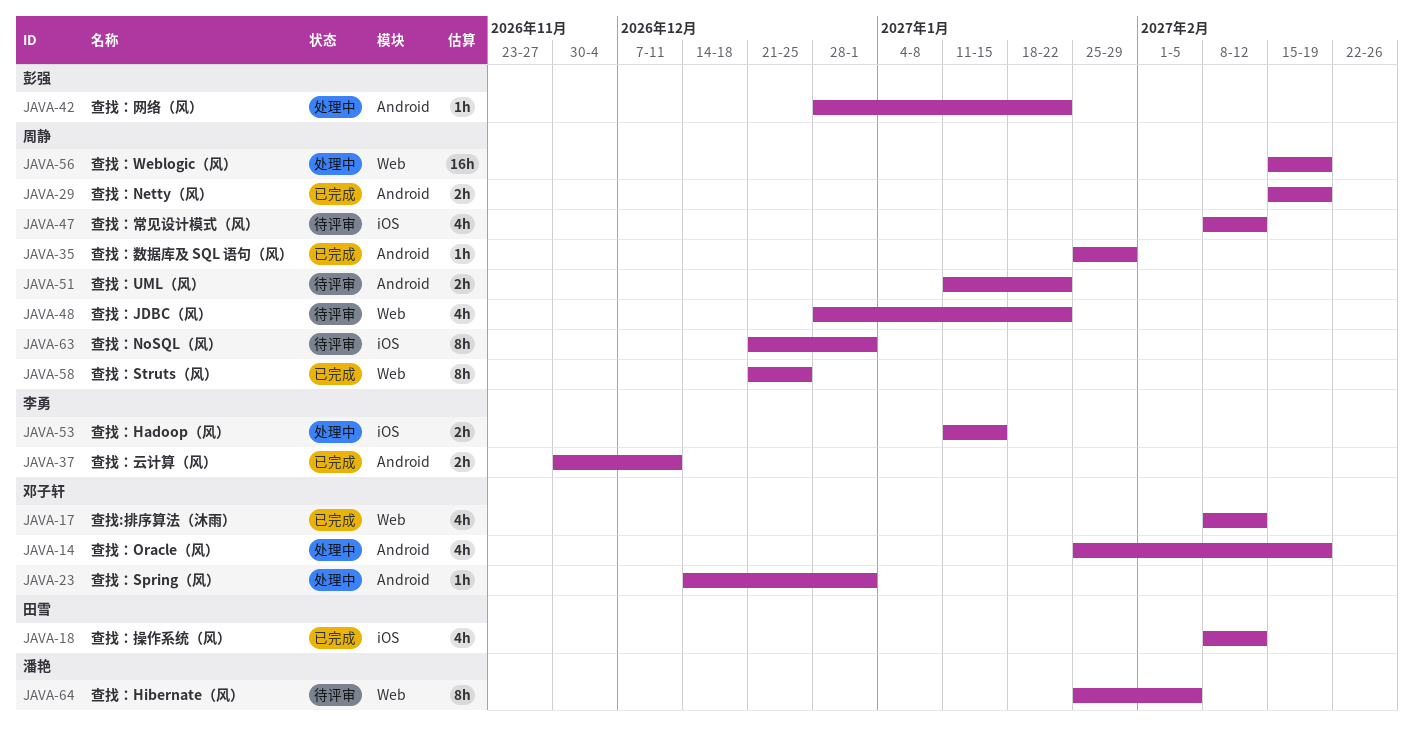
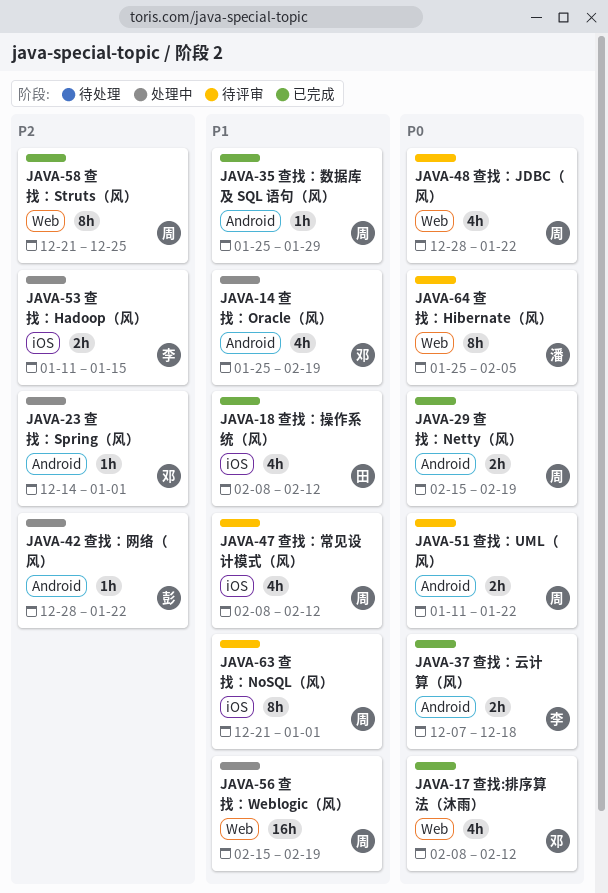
JAVA-37, start: Nov 30 -> Dec 7
JAVA-37, due: Dec 11 -> Dec 18

